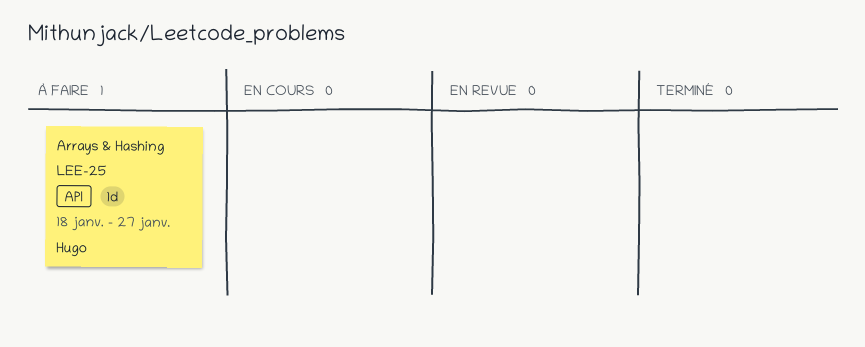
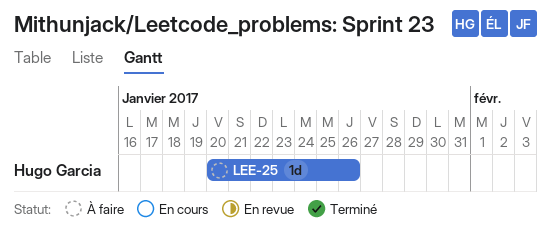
LEE-25, start: Jan 18 -> Jan 20
LEE-25, due: Jan 27 -> Jan 26

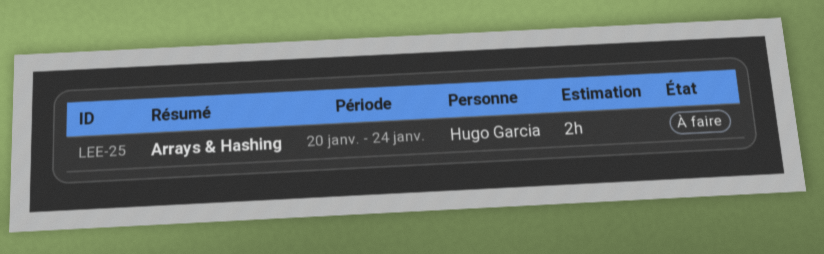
LEE-25, estimate: 1d -> 2h
LEE-25, due: Jan 26 -> Jan 24

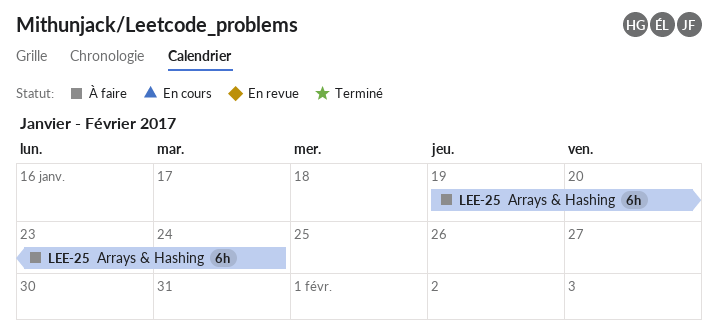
LEE-25, estimate: 2h -> 6h
LEE-25, start: Jan 20 -> Jan 19

